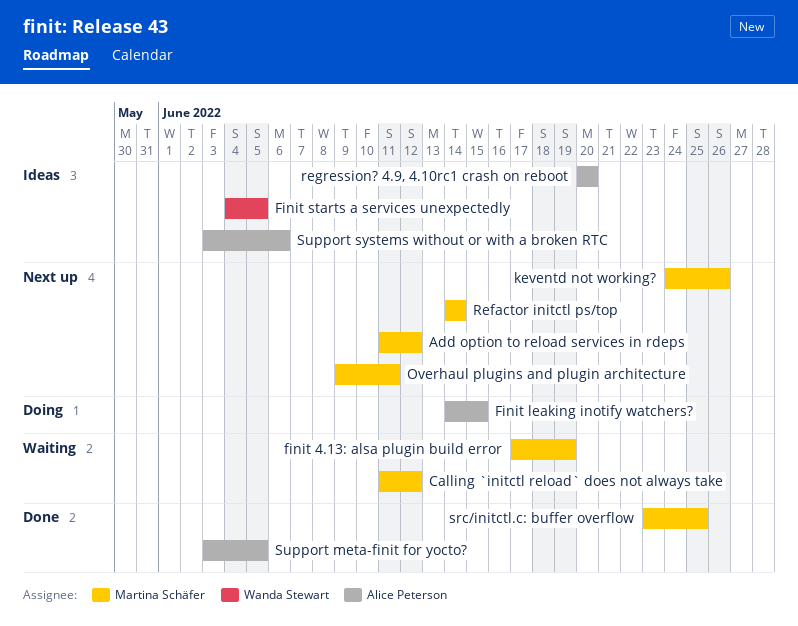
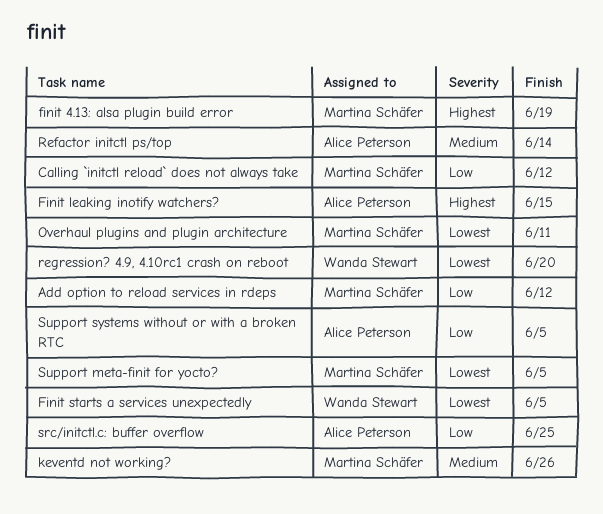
Refactor initctl ps/top, owner: Martina Schäfer -> Alice Peterson
regression? 4.9, 4.10rc1 crash on reboot, owner: Alice Peterson -> Wanda Stewart
src/initctl.c: buffer overflow, owner: Martina Schäfer -> Alice Peterson
Support meta-finit for yocto?, owner: Alice Peterson -> Martina Schäfer
Support systems without or with a broken RTC, due: Jun 6 -> Jun 5

